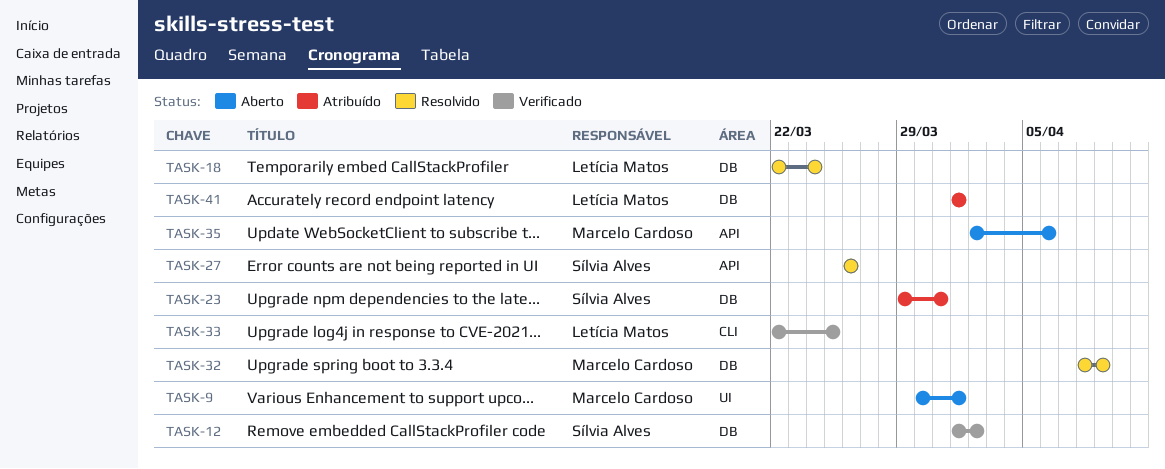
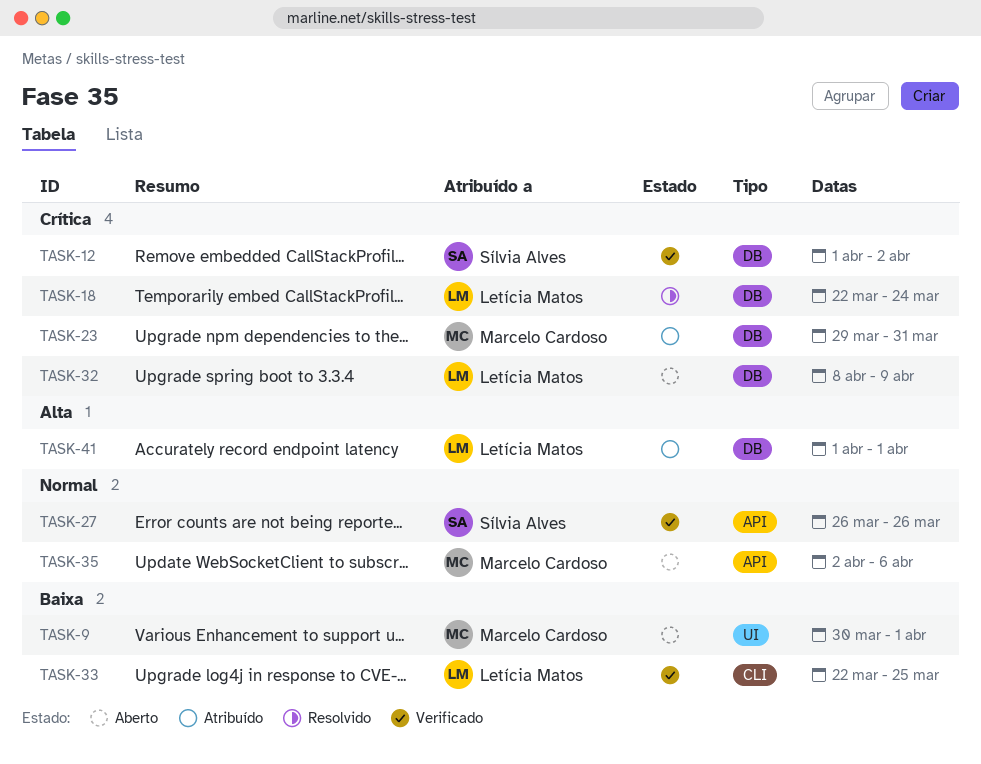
TASK-23, owner: Sílvia Alves -> Marcelo Cardoso
TASK-27, status: Resolvido -> Verificado
TASK-32, status: Resolvido -> Aberto
TASK-32, owner: Marcelo Cardoso -> Letícia Matos

